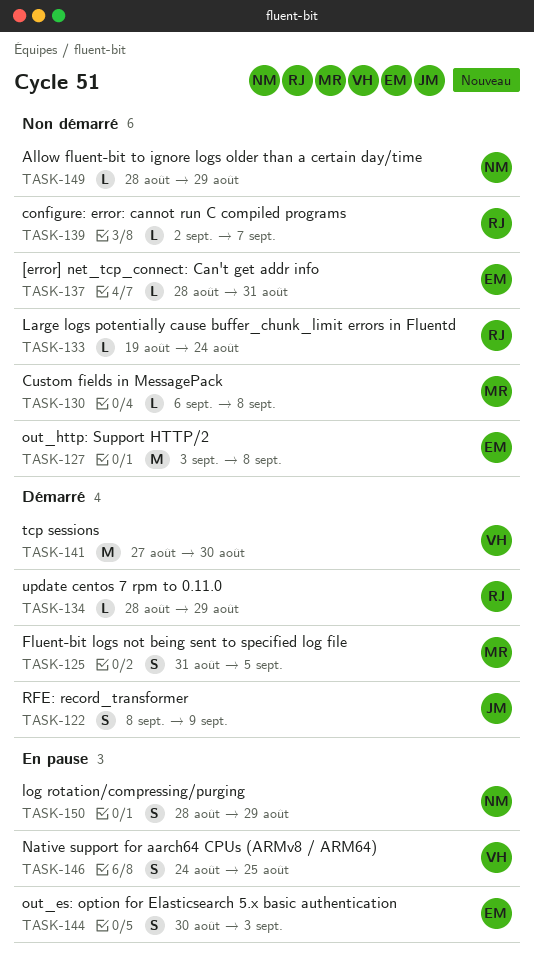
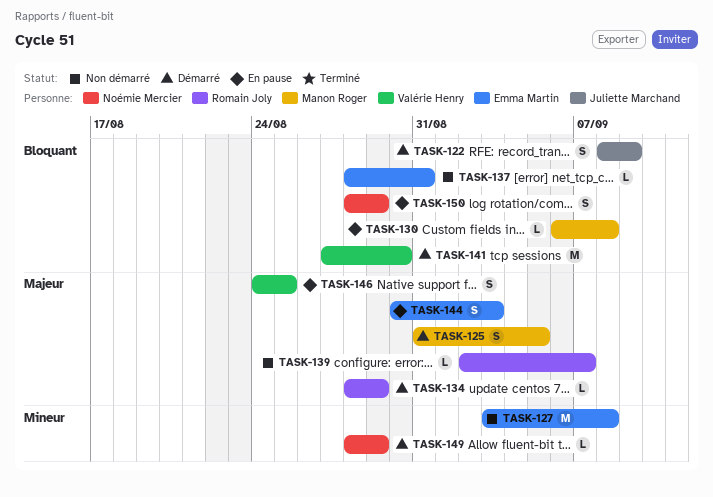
TASK-130, status: Non démarré -> En pause
TASK-133: present -> none
TASK-149, status: Non démarré -> Démarré

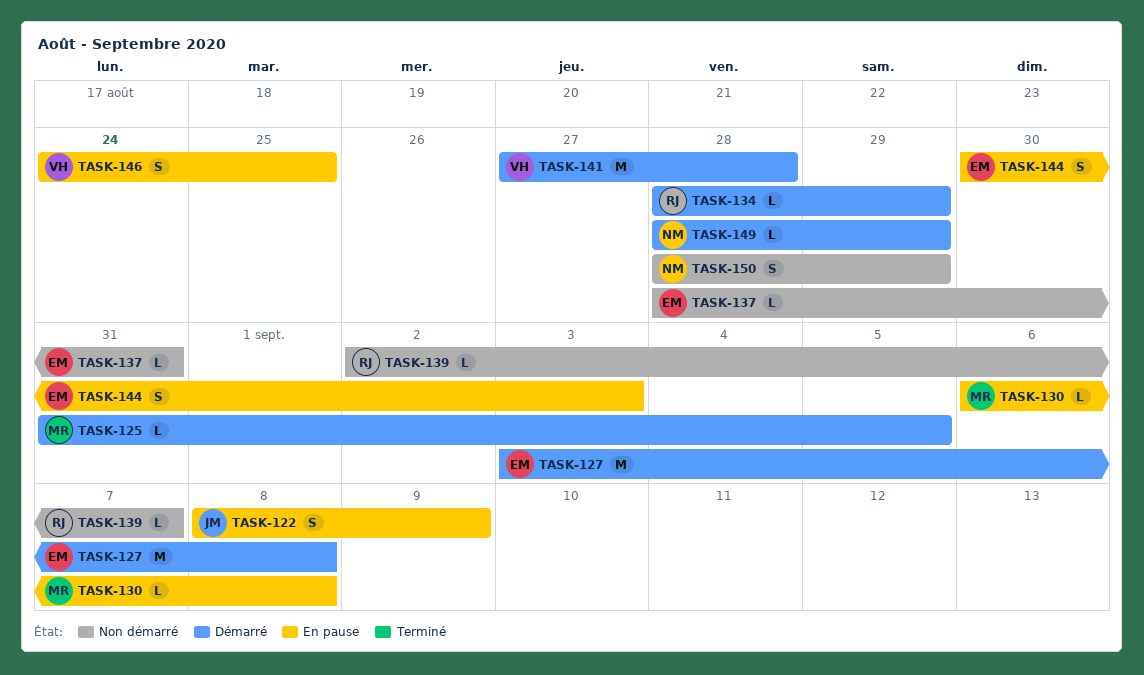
TASK-122, status: Démarré -> En pause
TASK-125, estimate: S -> L
TASK-127, status: Non démarré -> Démarré
TASK-141, due: Aug 30 -> Aug 28
TASK-150, status: En pause -> Non démarré

